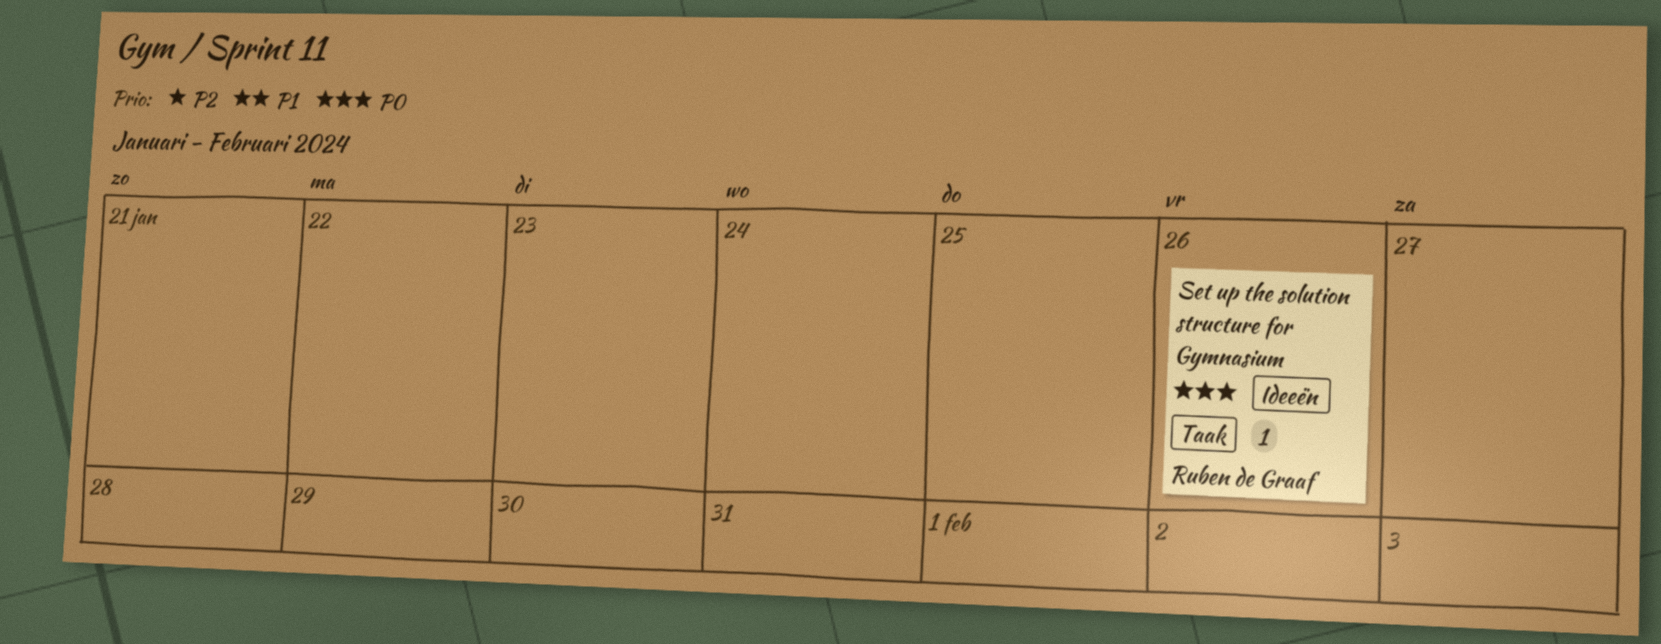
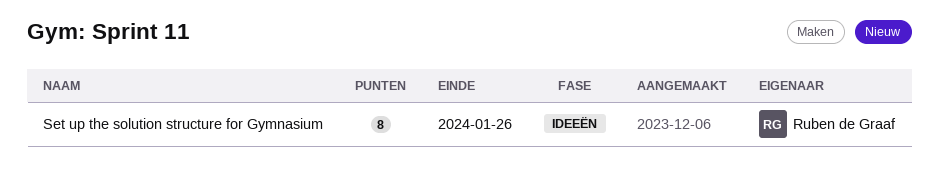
Set up the solution structure for Gymnasium, estimate: 1 -> 8

